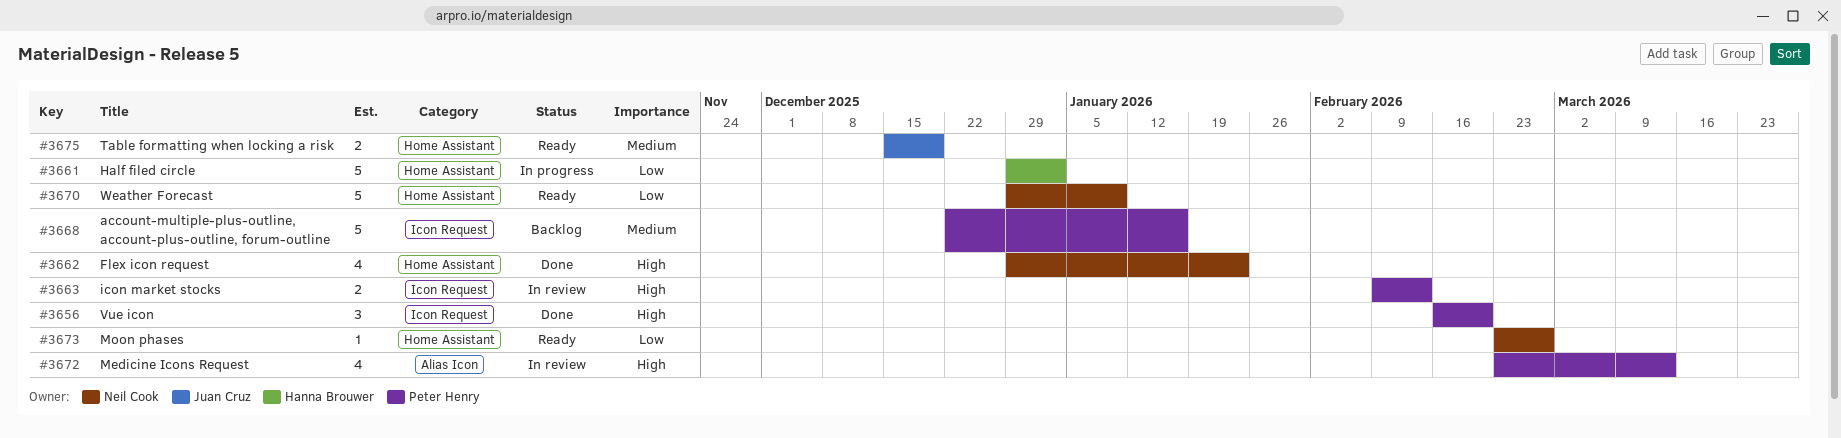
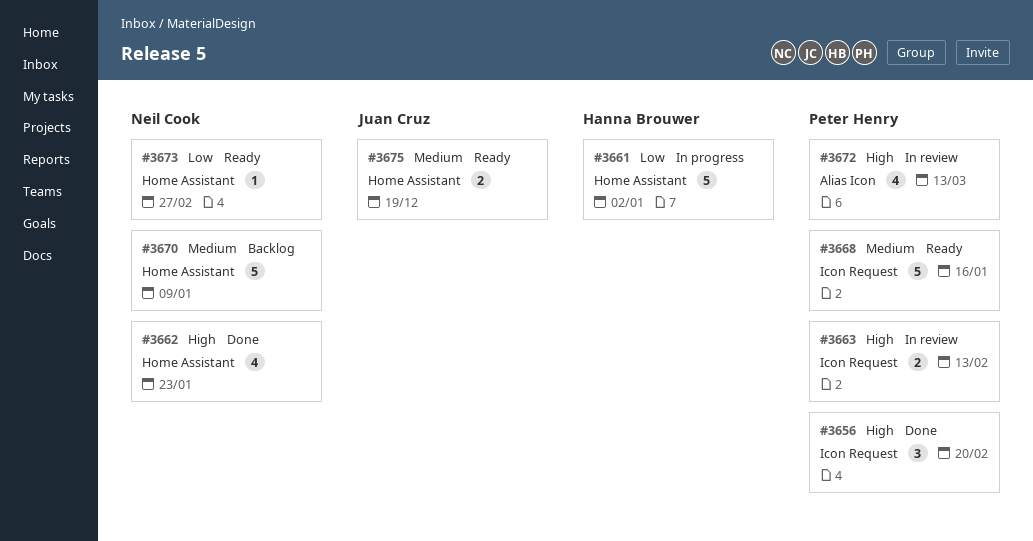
#3668, status: Backlog -> Ready
#3670, status: Ready -> Backlog
#3670, priority: Low -> Medium

